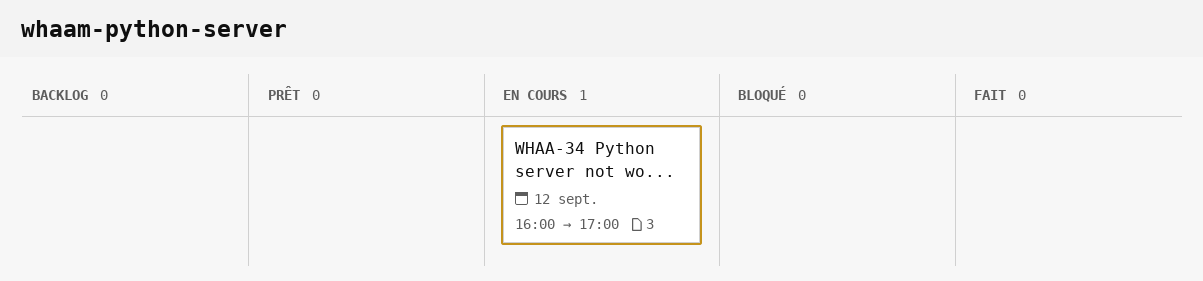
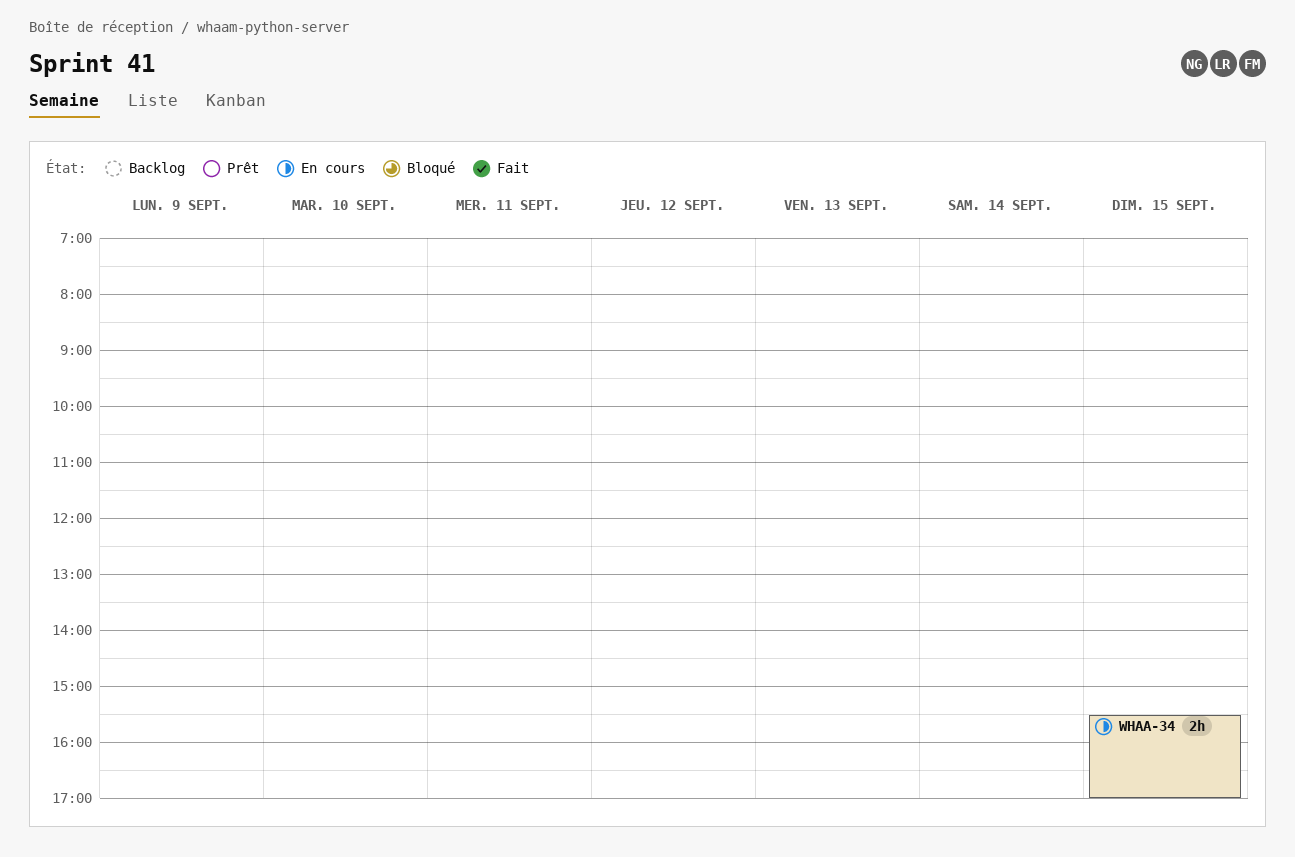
WHAA-34, day: Sep 12 -> Sep 15
WHAA-34, begins: 16:00 -> 15:30

